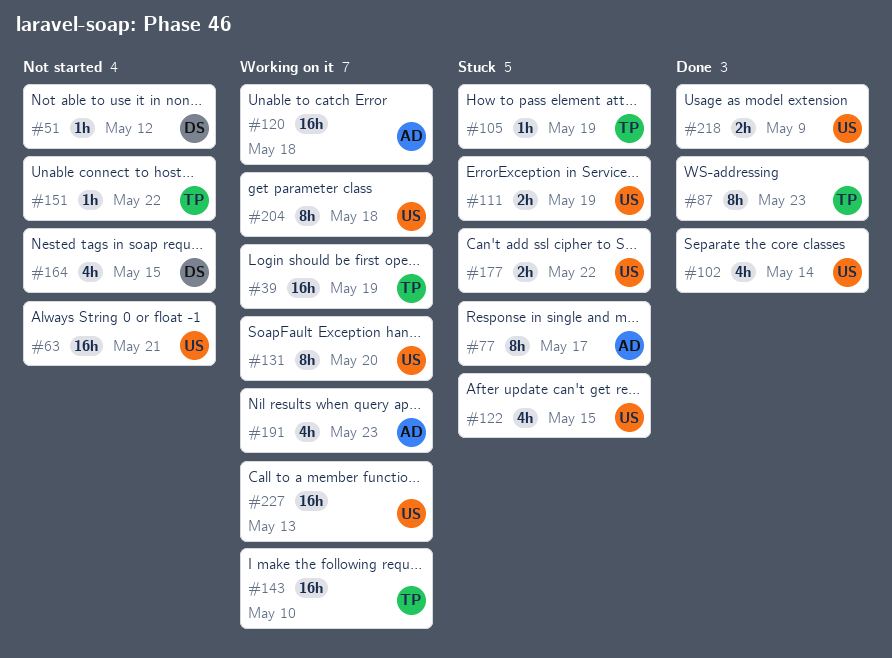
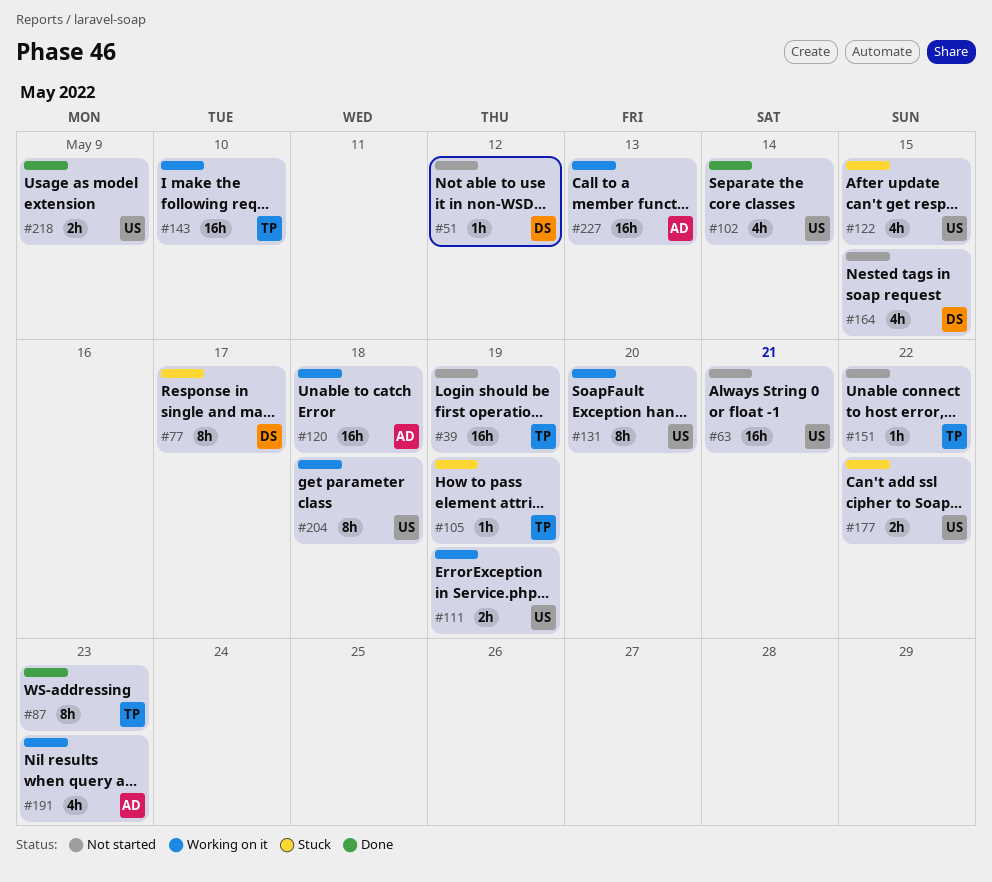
#39, status: Working on it -> Not started
#77, owner: AD -> DS
#111, status: Stuck -> Working on it
#227, owner: US -> AD

